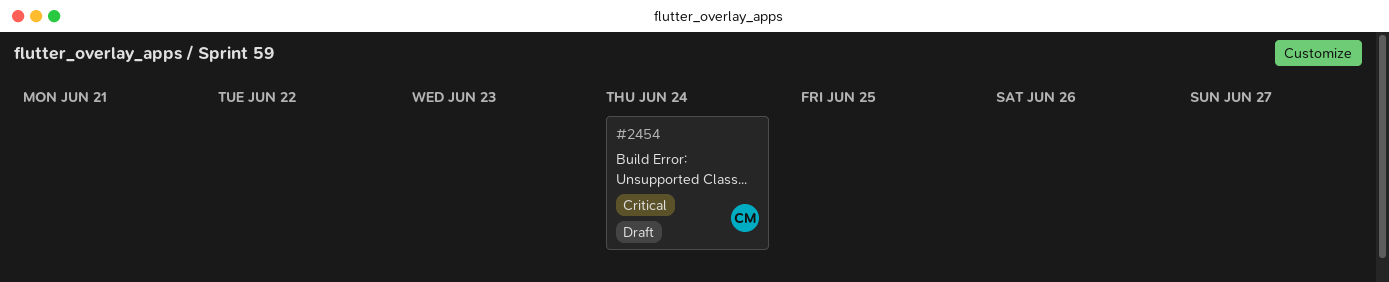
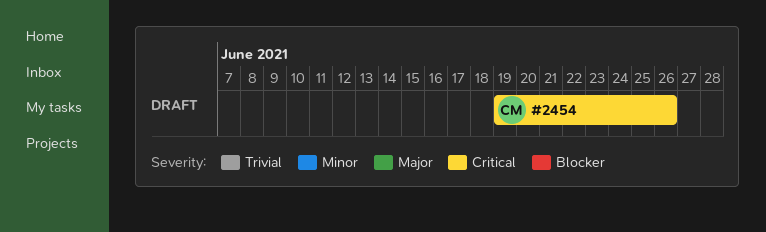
#2454, due: Jun 24 -> Jun 26

